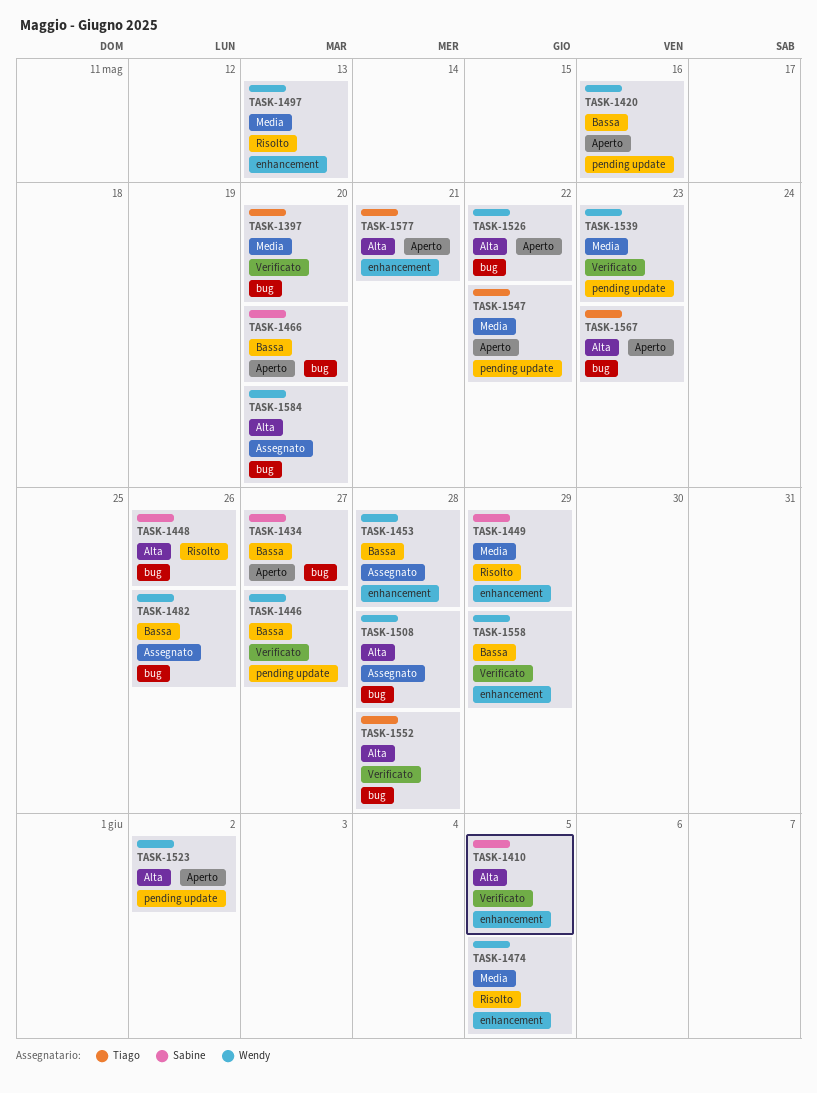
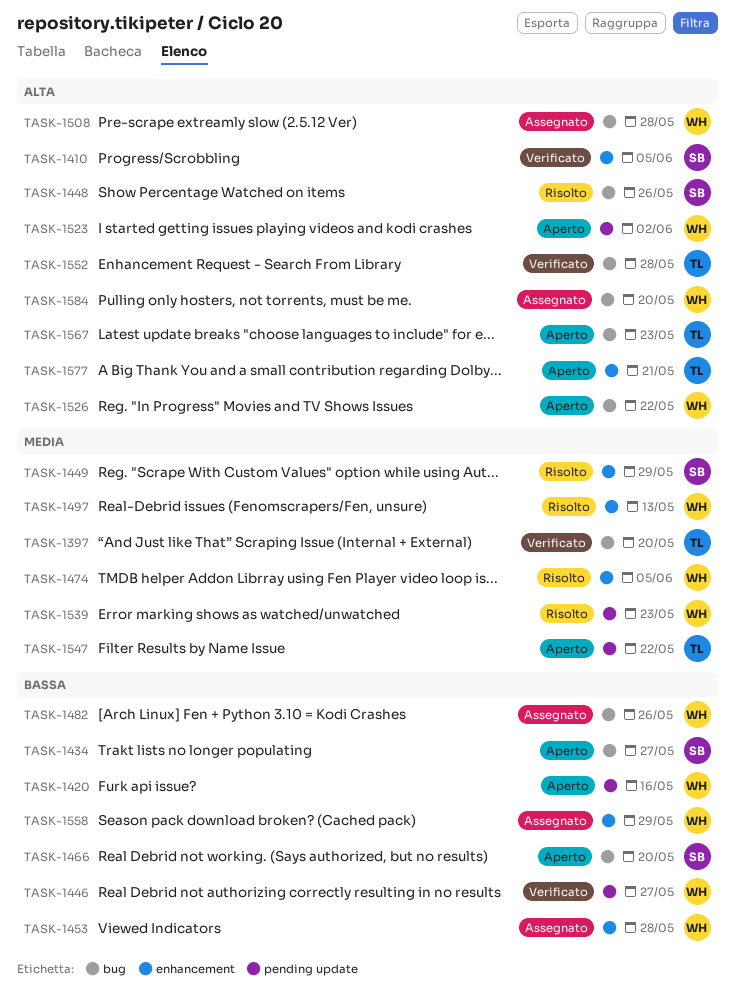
TASK-1539, status: Verificato -> Risolto
TASK-1558, status: Verificato -> Assegnato

